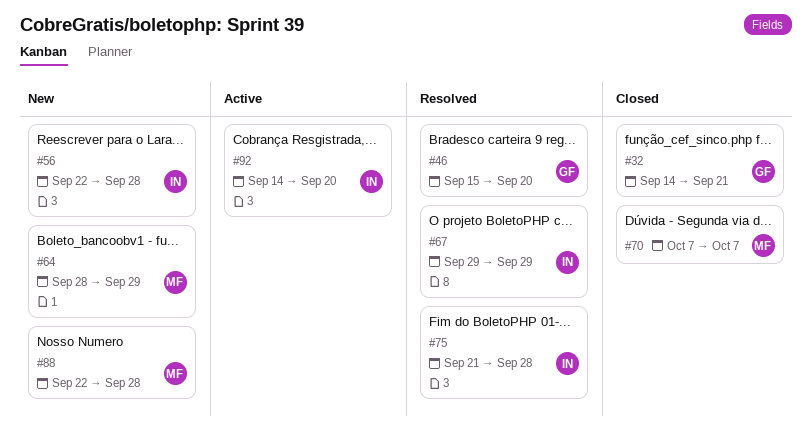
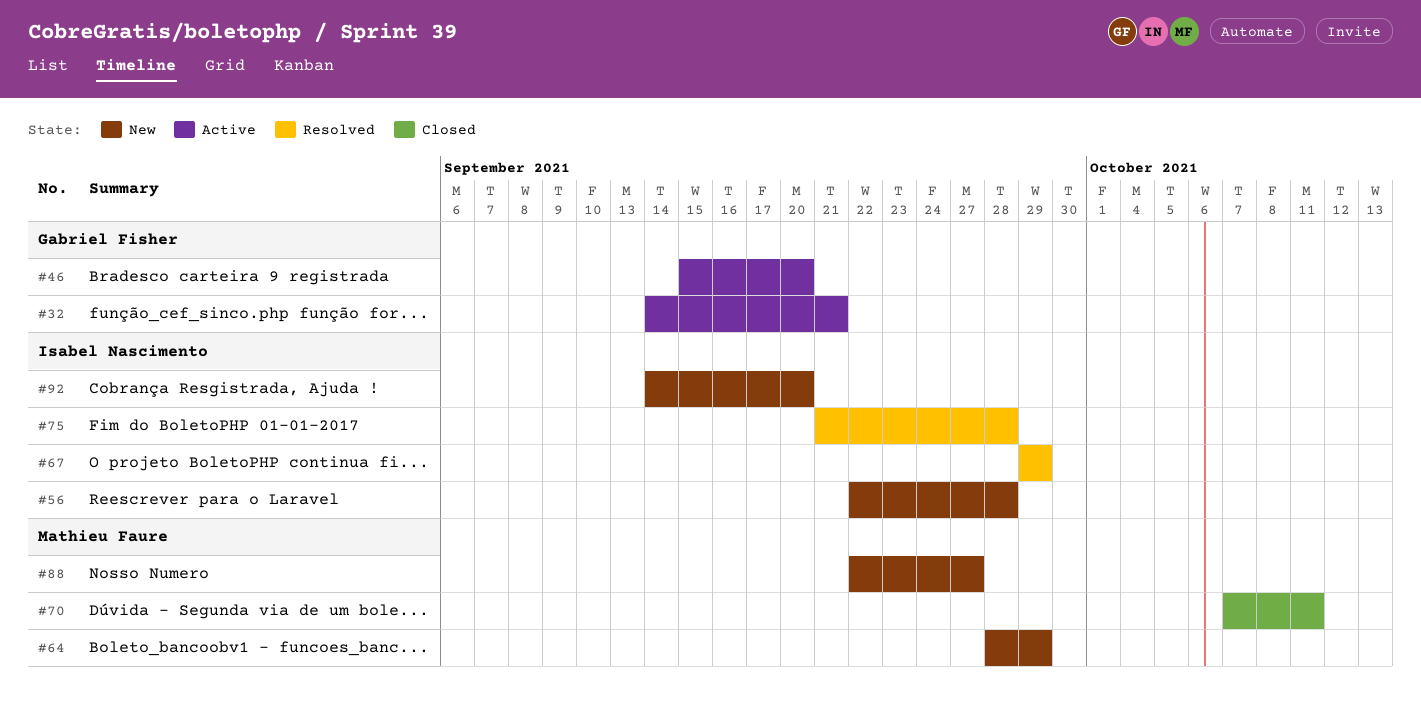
#32, status: Closed -> Active
#46, status: Resolved -> Active
#70, due: Oct 7 -> Oct 11
#88, due: Sep 28 -> Sep 27
#92, status: Active -> New

